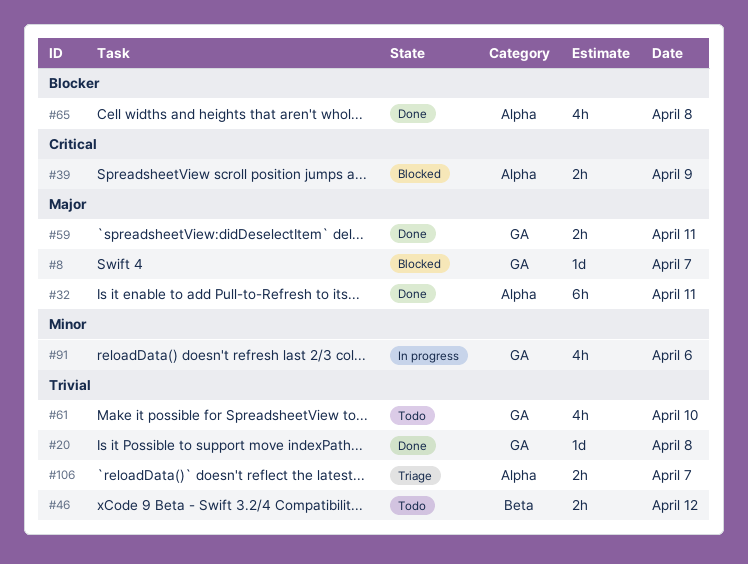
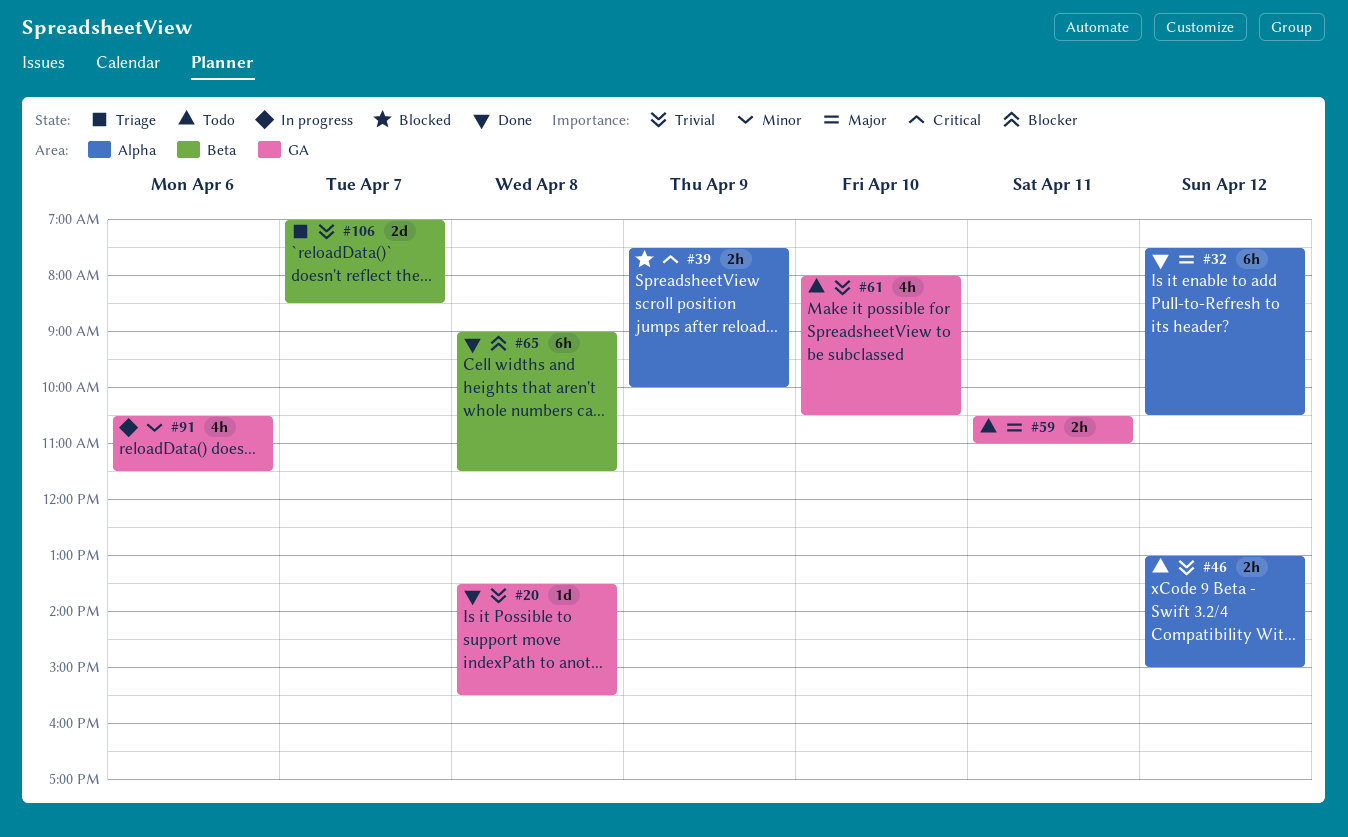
#8: present -> none
#32, day: Apr 11 -> Apr 12
#46, label: Beta -> Alpha
#59, status: Done -> Todo
#65, label: Alpha -> Beta
#65, estimate: 4h -> 6h
#106, label: Alpha -> Beta
#106, estimate: 2h -> 2d

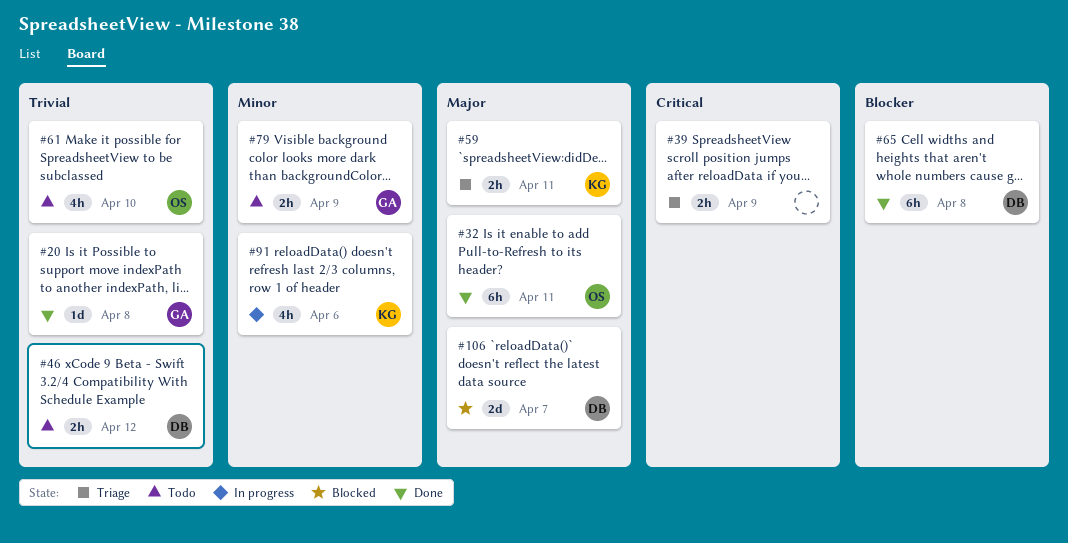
#32, day: Apr 12 -> Apr 11
#39, status: Blocked -> Triage
#59, status: Todo -> Triage
#79: none -> present
#106, status: Triage -> Blocked
#106, priority: Trivial -> Major

